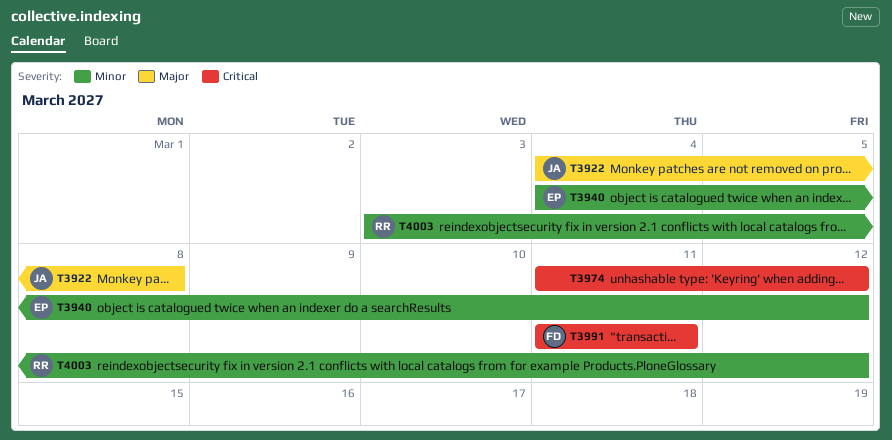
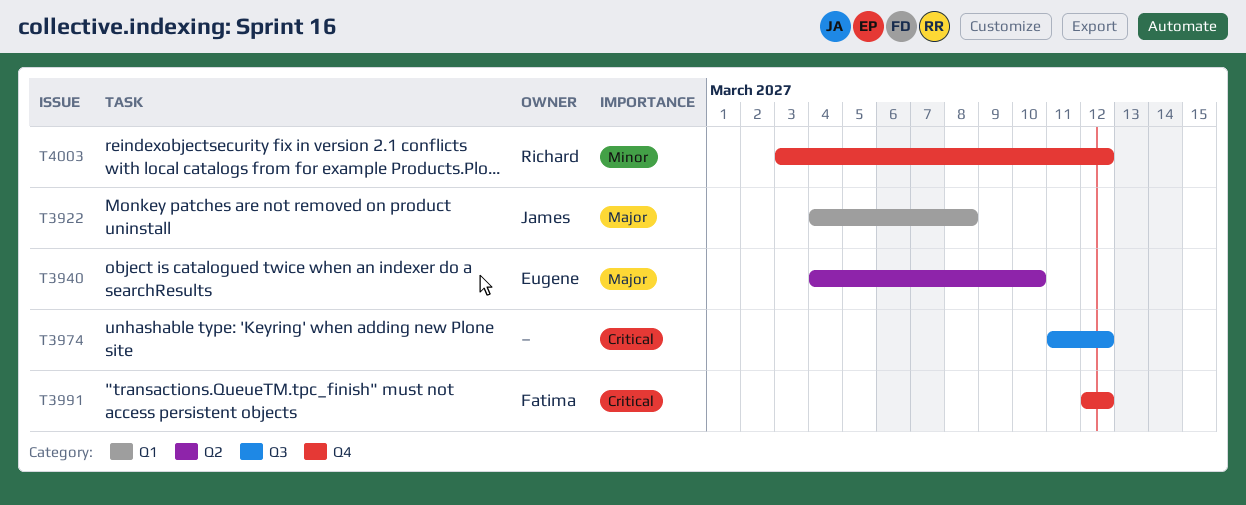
T3940, priority: Minor -> Major
T3940, due: Mar 12 -> Mar 10
T3991, start: Mar 11 -> Mar 12
T3991, due: Mar 11 -> Mar 12

